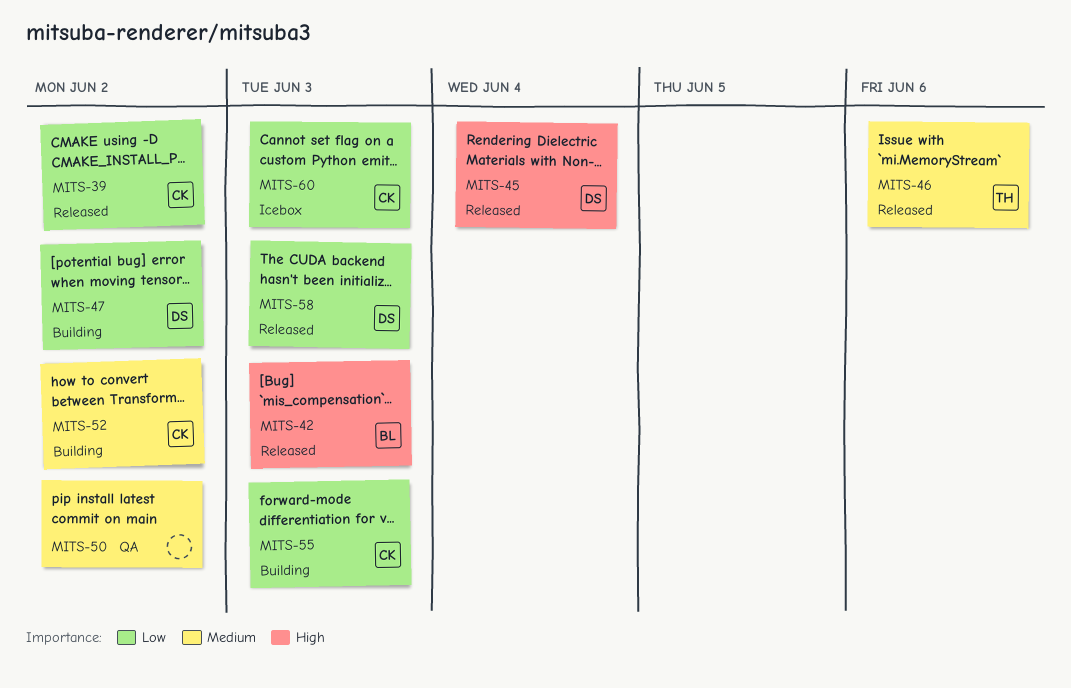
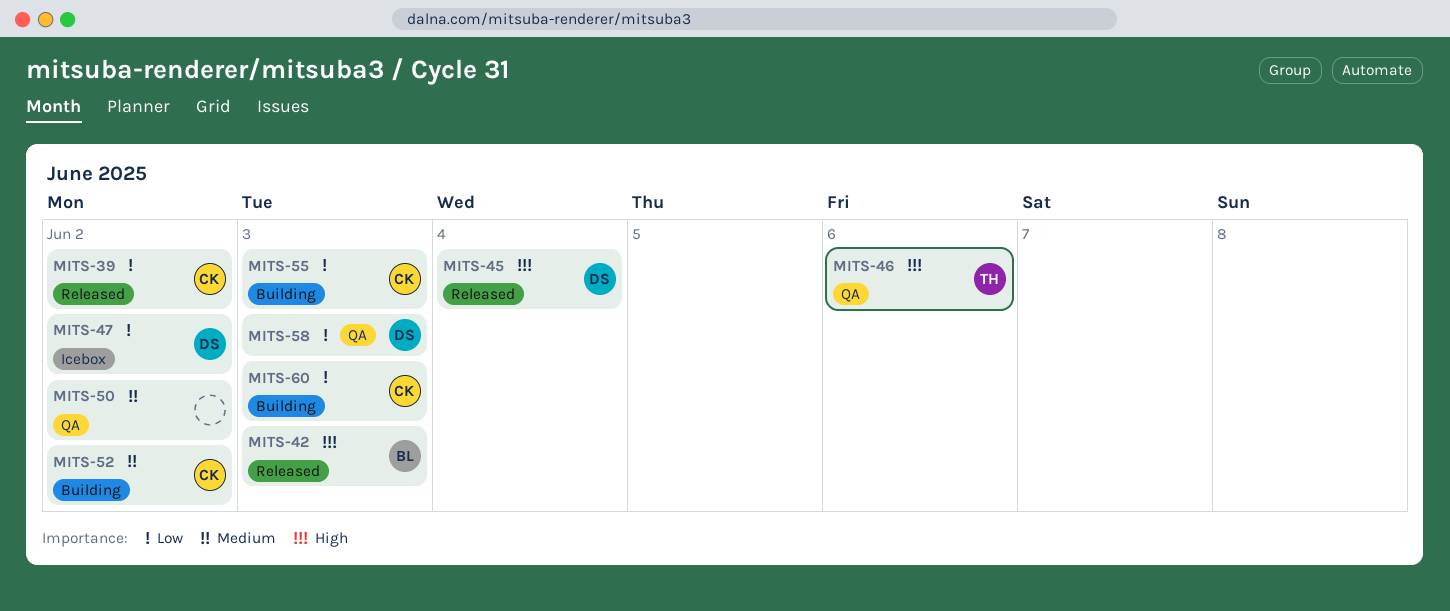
MITS-46, status: Released -> QA
MITS-46, priority: Medium -> High
MITS-47, status: Building -> Icebox
MITS-58, status: Released -> QA
MITS-60, status: Icebox -> Building

